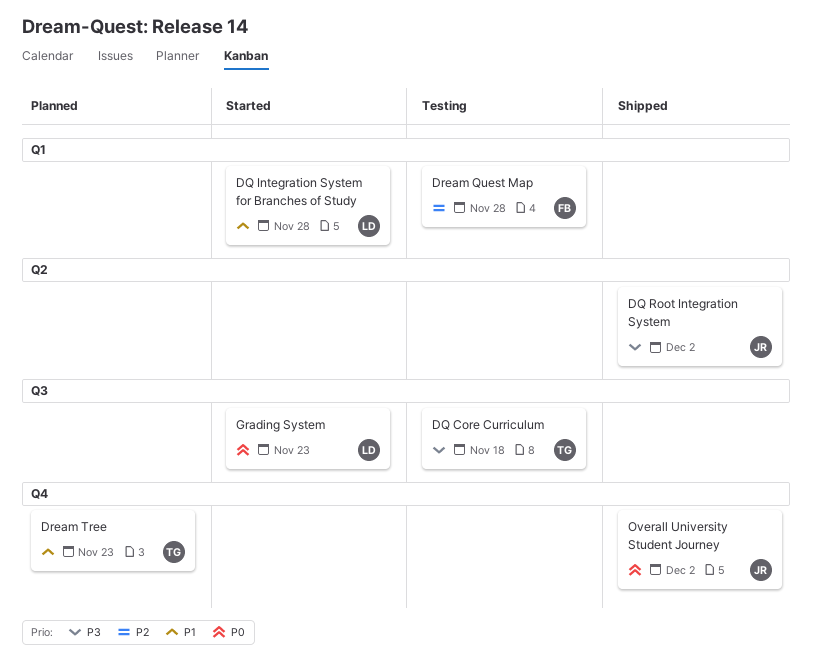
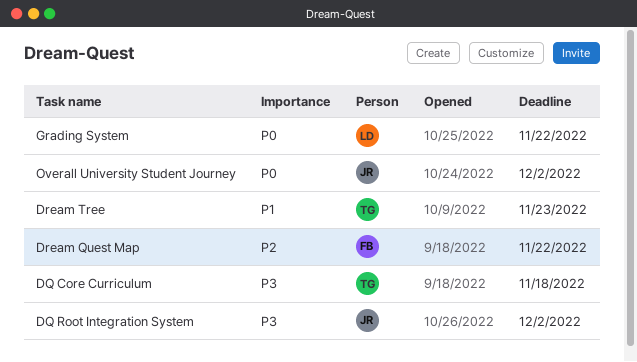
DQ Integration System for Branches of Study: present -> none
Dream Quest Map, due: Nov 28 -> Nov 22
Grading System, due: Nov 23 -> Nov 22

